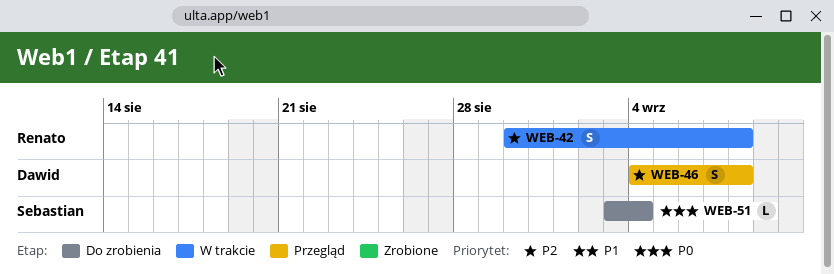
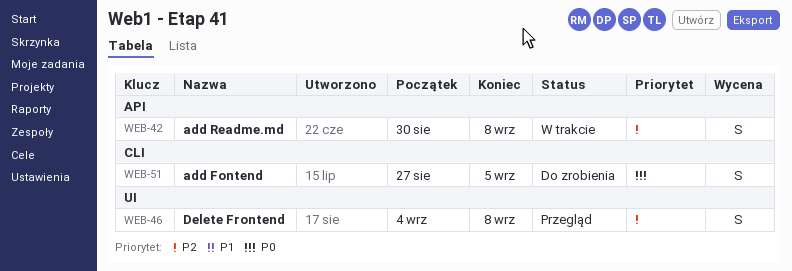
WEB-51, estimate: L -> S
WEB-51, start: Sep 3 -> Aug 27
WEB-51, due: Sep 4 -> Sep 5

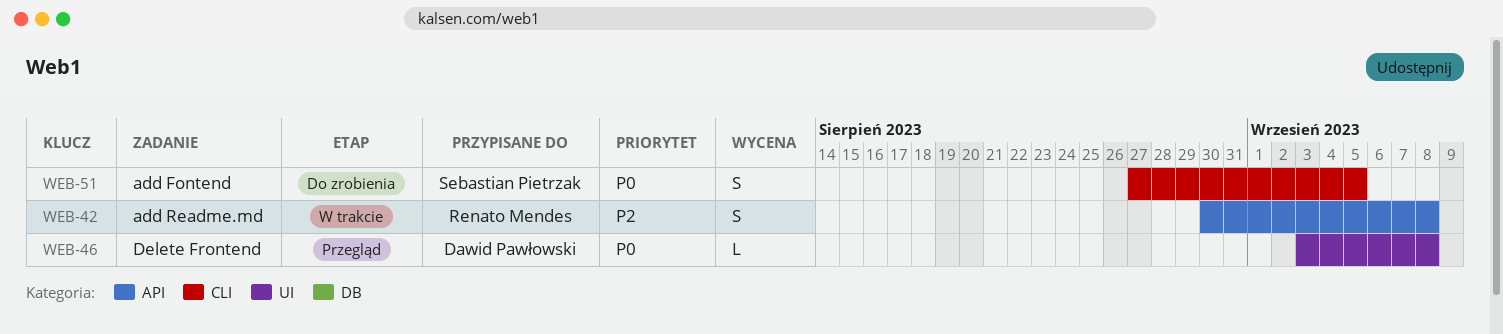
WEB-46, priority: P2 -> P0
WEB-46, estimate: S -> L
WEB-46, start: Sep 4 -> Sep 3

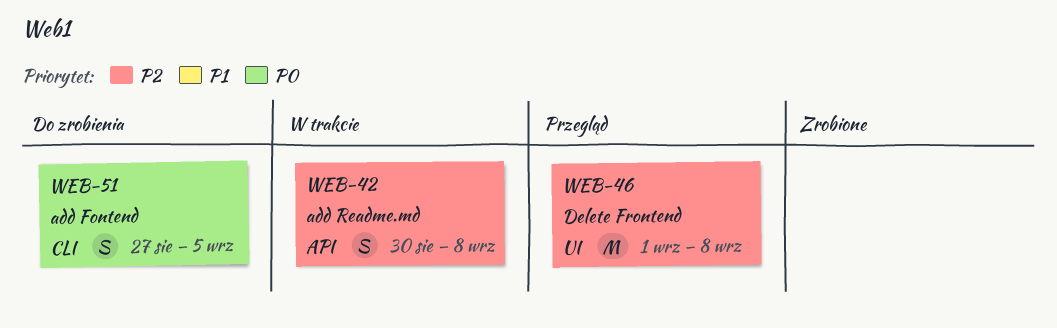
WEB-46, priority: P0 -> P2
WEB-46, estimate: L -> M
WEB-46, start: Sep 3 -> Sep 1

